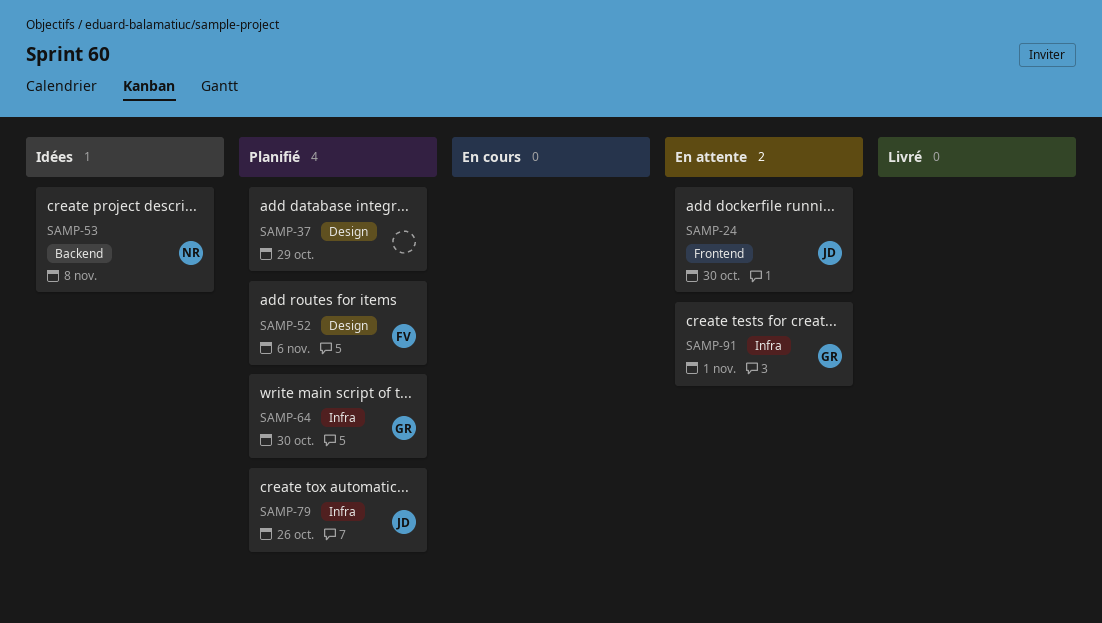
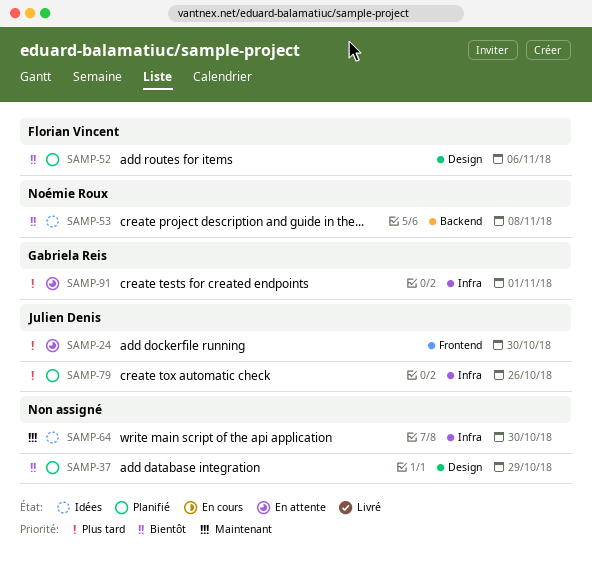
SAMP-64, status: Planifié -> Idées
SAMP-64, owner: Gabriela Reis -> none

